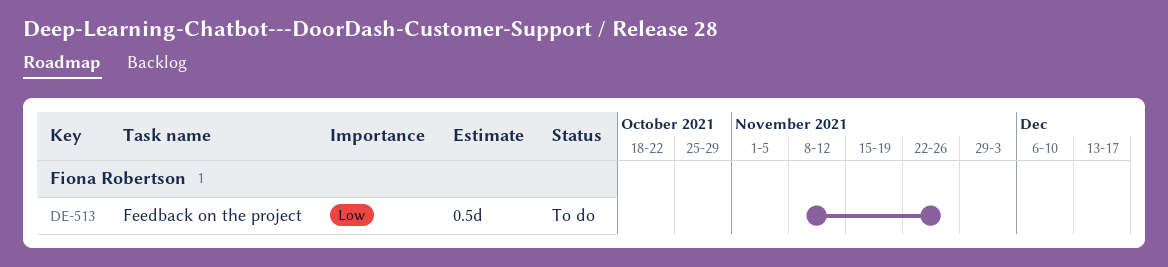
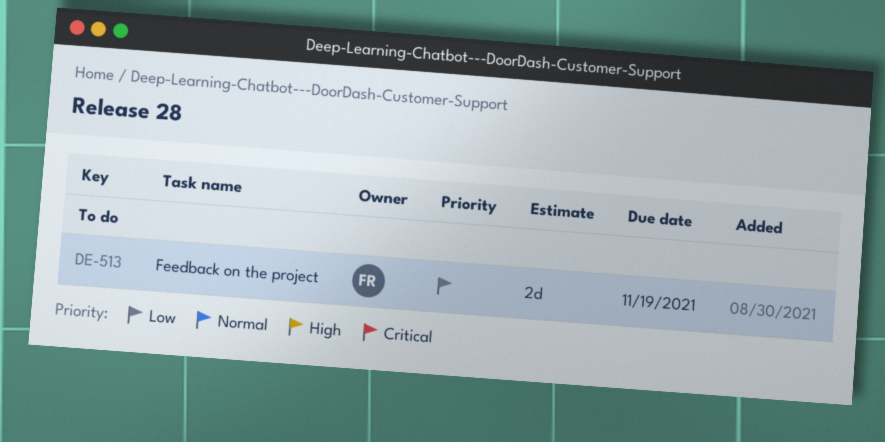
DE-513, estimate: 0.5d -> 2d
DE-513, due: Nov 26 -> Nov 19

